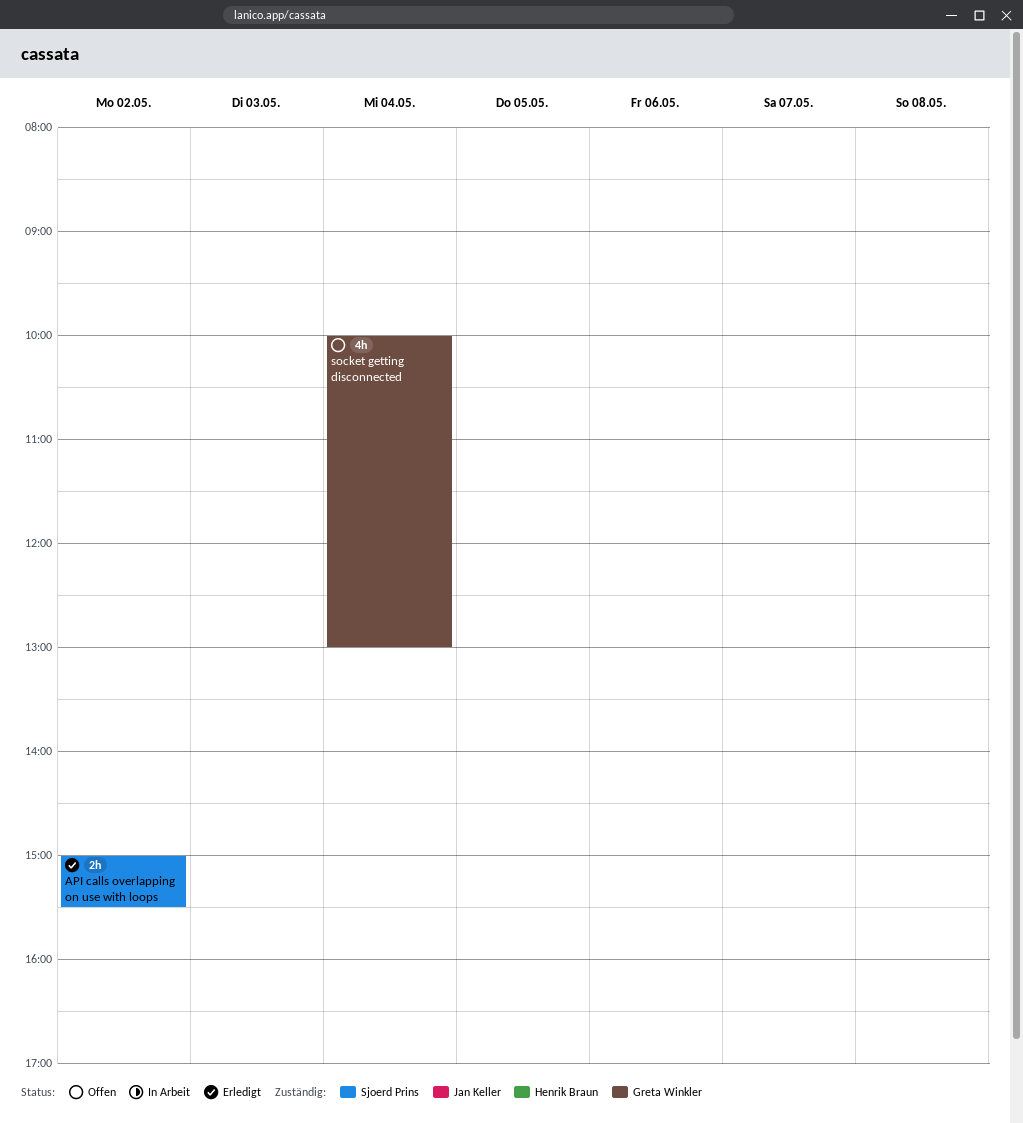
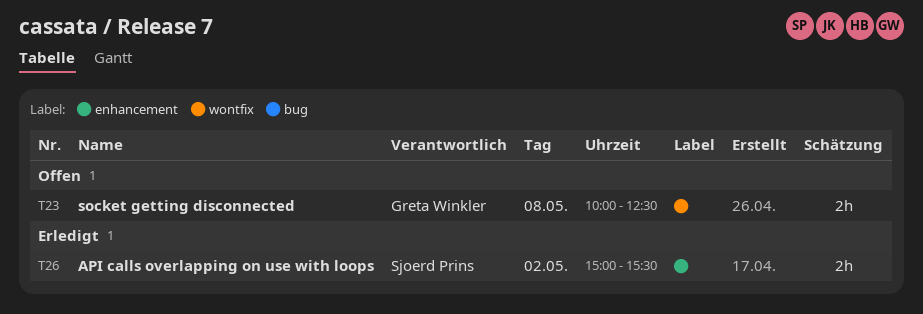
socket getting disconnected, estimate: 4h -> 2h
socket getting disconnected, day: May 4 -> May 8
socket getting disconnected, ends: 13:00 -> 12:30

